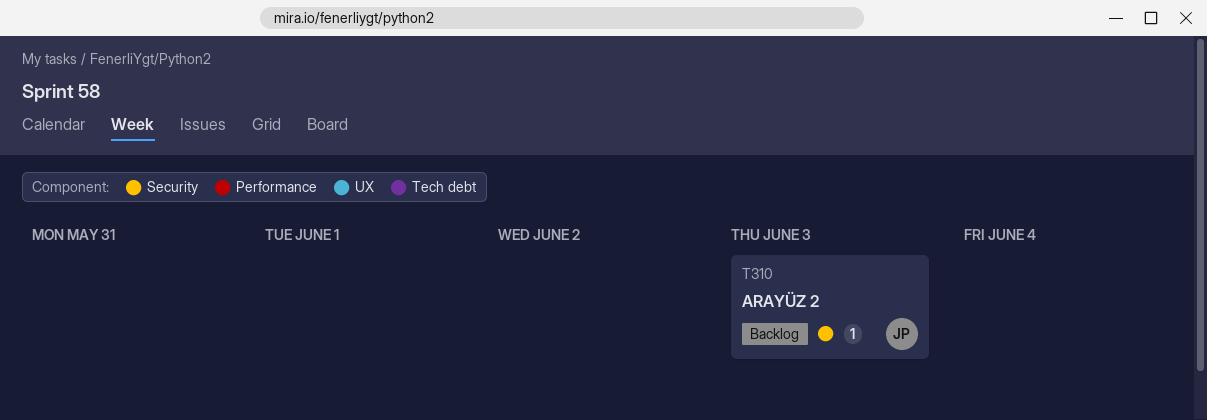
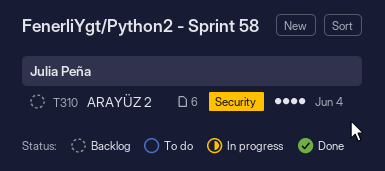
T310, estimate: 1 -> 4
T310, due: Jun 3 -> Jun 4

